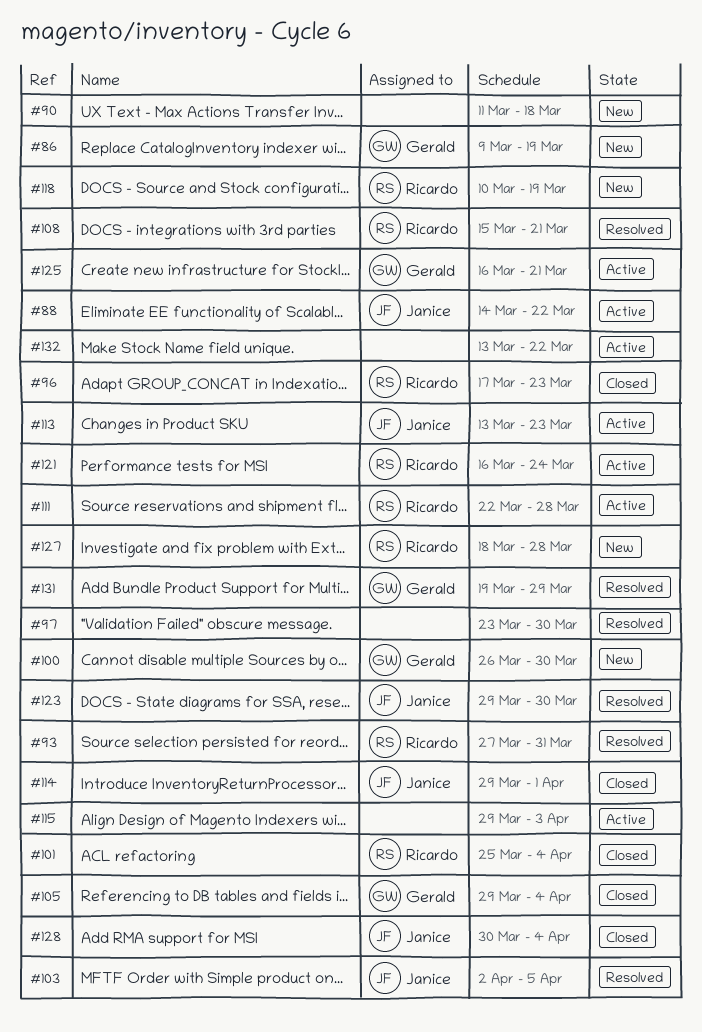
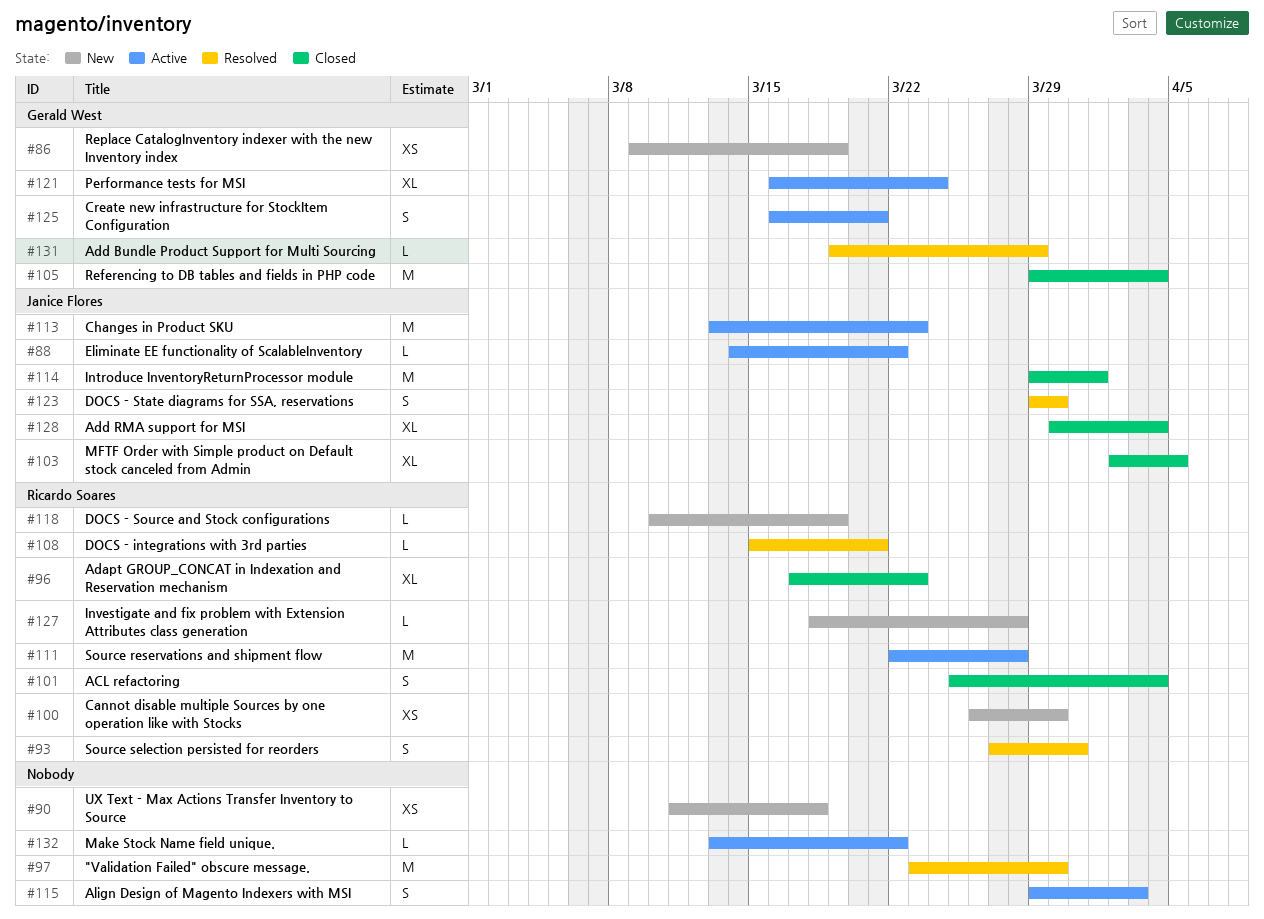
#100, owner: Gerald West -> Ricardo Soares
#103, status: Resolved -> Closed
#121, owner: Ricardo Soares -> Gerald West

